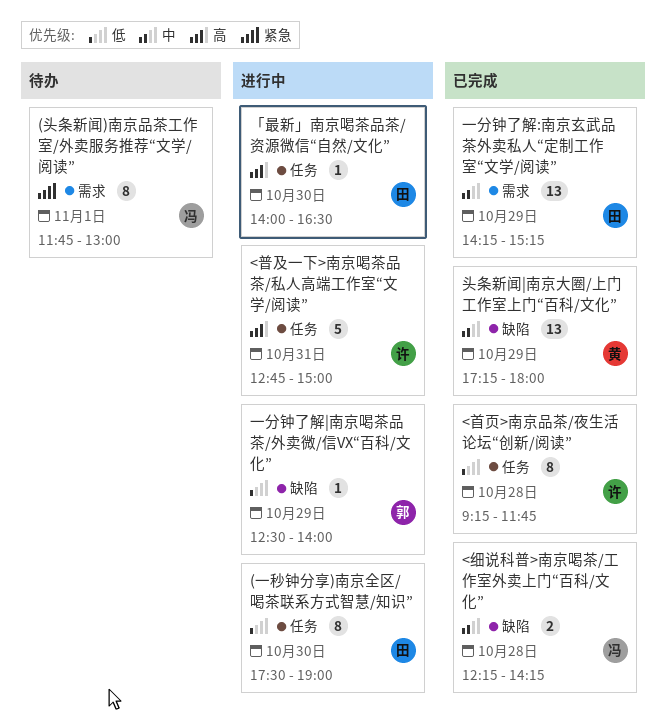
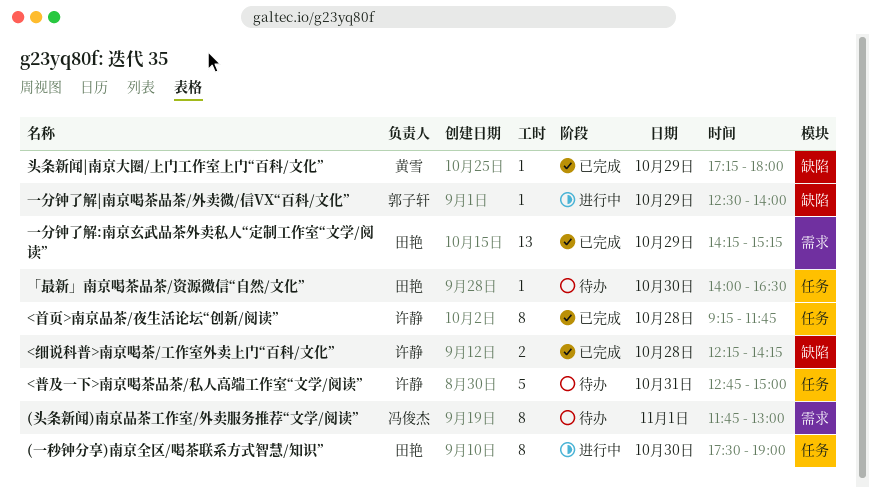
<普及一下>南京喝茶品茶/私人高端工作室“文学/阅读”, status: 进行中 -> 待办
<细说科普>南京喝茶/工作室外卖上门“百科/文化”, owner: 冯俊杰 -> 许静
「最新」南京喝茶品茶/资源微信“自然/文化”, status: 进行中 -> 待办
头条新闻|南京大圈/上门工作室上门“百科/文化”, estimate: 13 -> 1

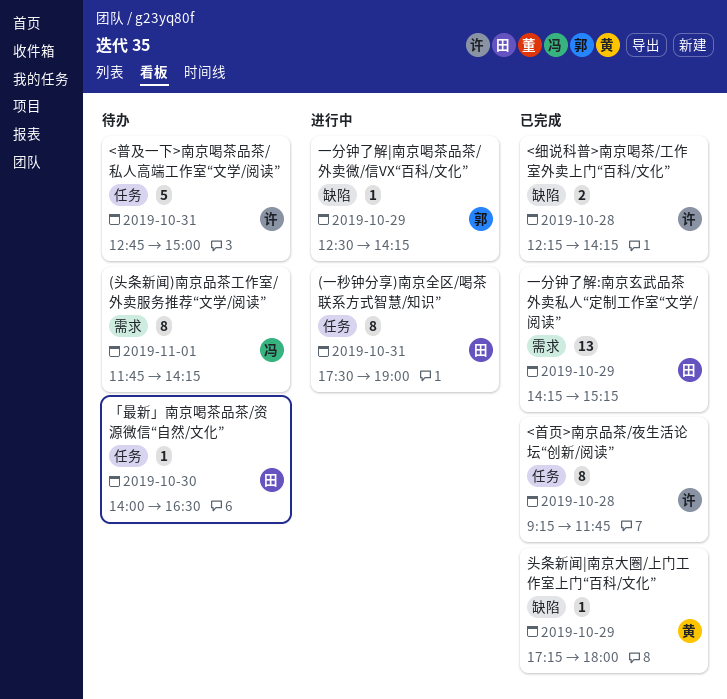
(一秒钟分享)南京全区/喝茶联系方式智慧/知识”, day: Oct 30 -> Oct 31
(头条新闻)南京品茶工作室/外卖服务推荐“文学/阅读”, ends: 13:00 -> 14:15
一分钟了解|南京喝茶品茶/外卖微/信VX“百科/文化”, ends: 14:00 -> 14:15

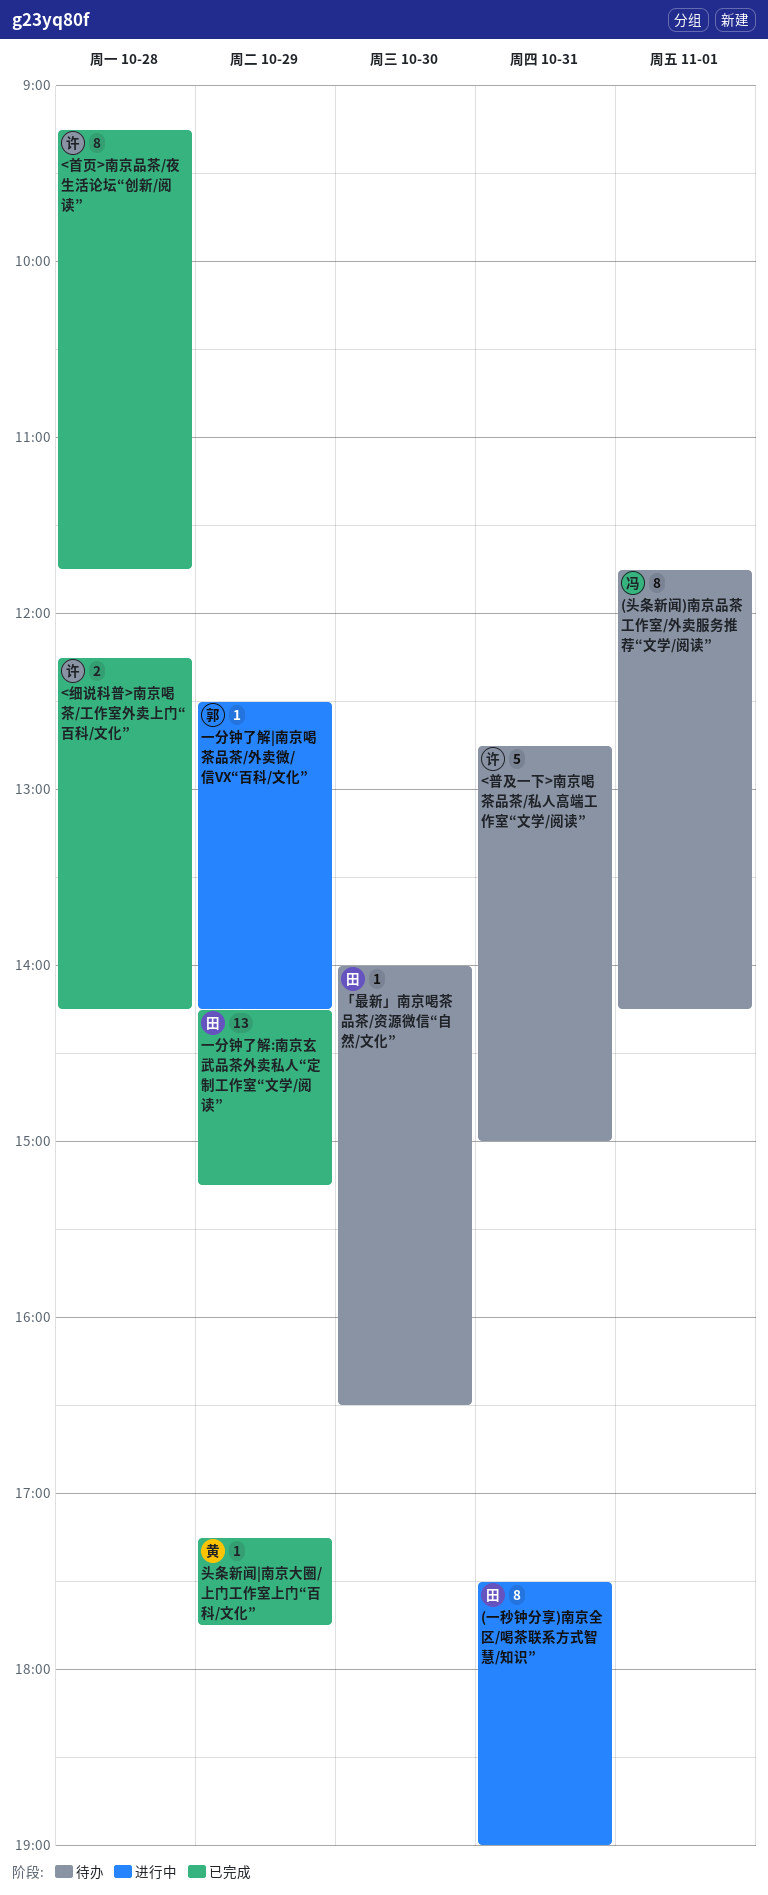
头条新闻|南京大圈/上门工作室上门“百科/文化”, ends: 18:00 -> 17:45

